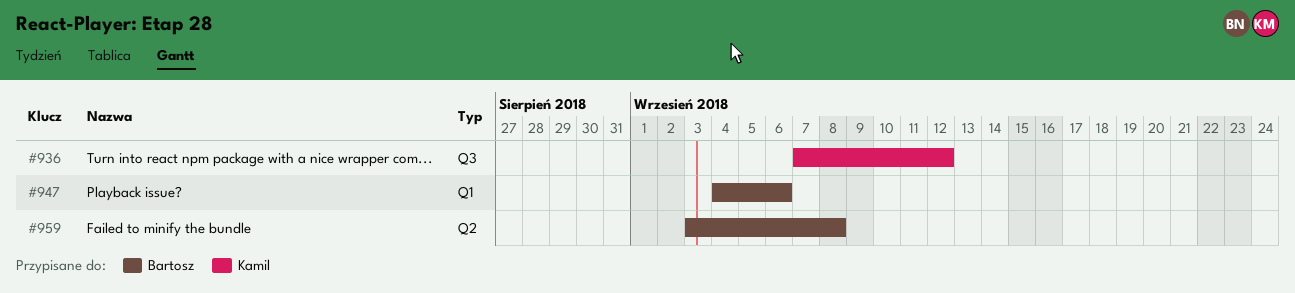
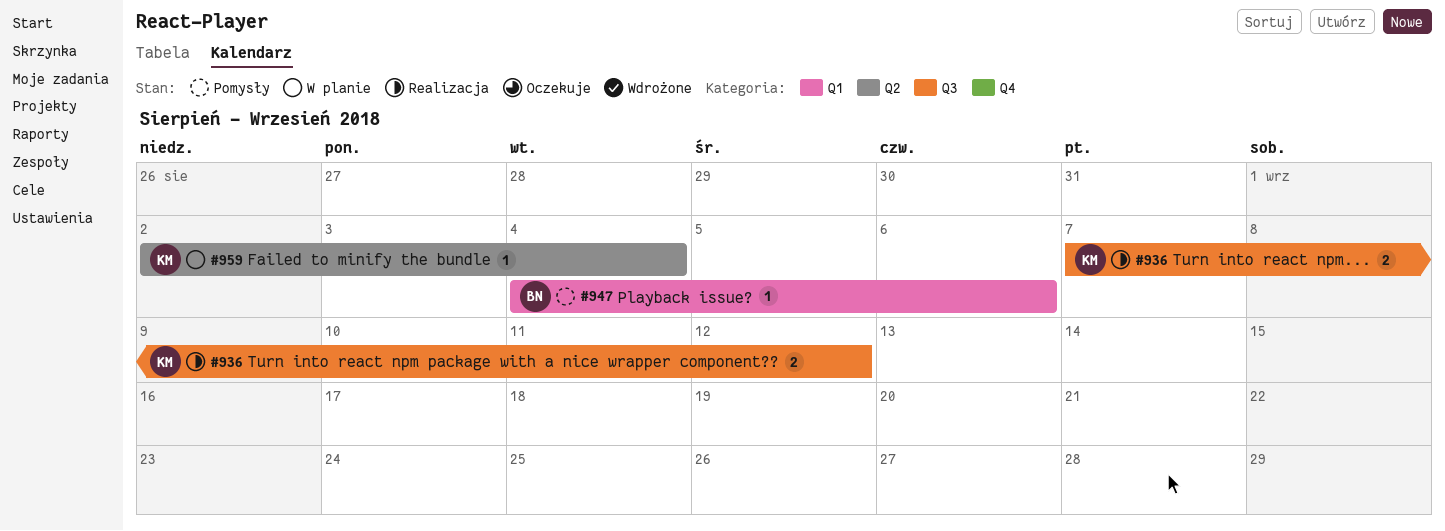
#959, owner: Bartosz -> Kamil
#959, start: Sep 3 -> Sep 2
#959, due: Sep 8 -> Sep 4

